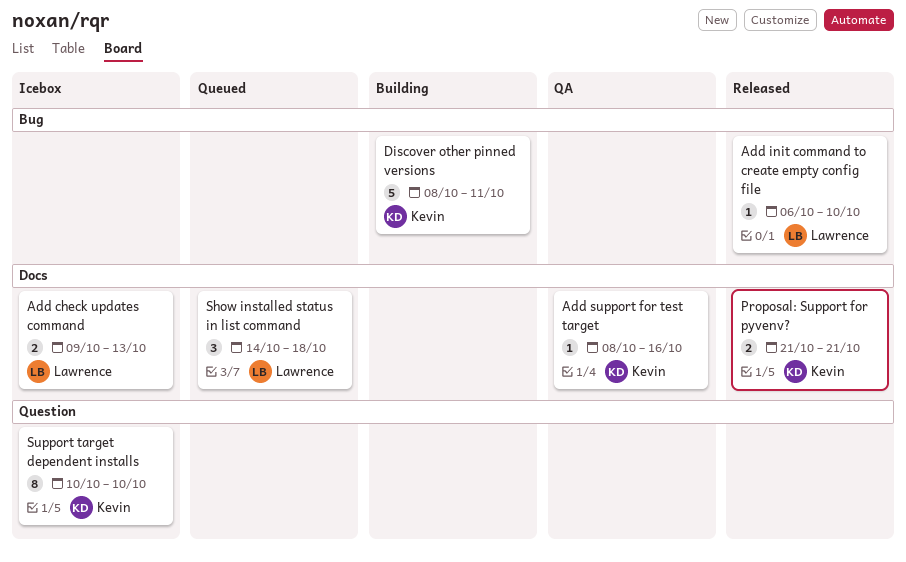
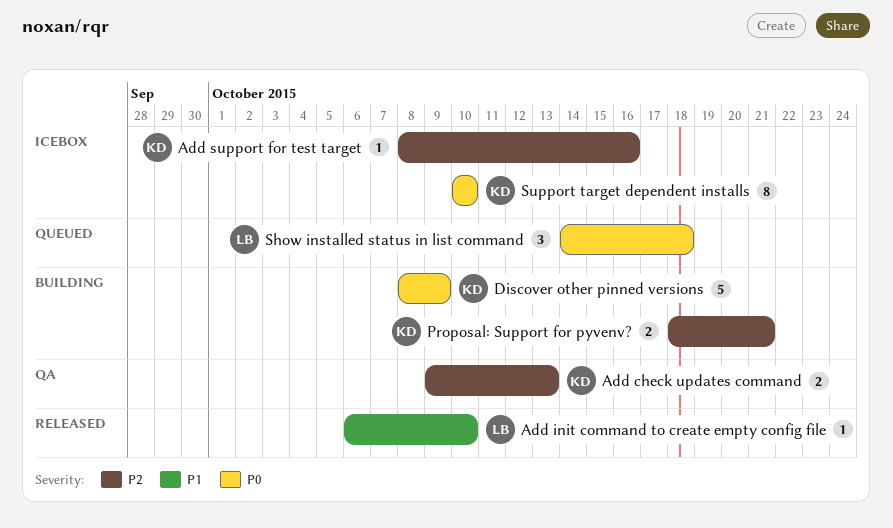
Add check updates command, status: Icebox -> QA
Add check updates command, owner: Lawrence -> Kevin
Add support for test target, status: QA -> Icebox
Discover other pinned versions, due: Oct 11 -> Oct 9
Proposal: Support for pyvenv?, status: Released -> Building
Proposal: Support for pyvenv?, start: Oct 21 -> Oct 18

